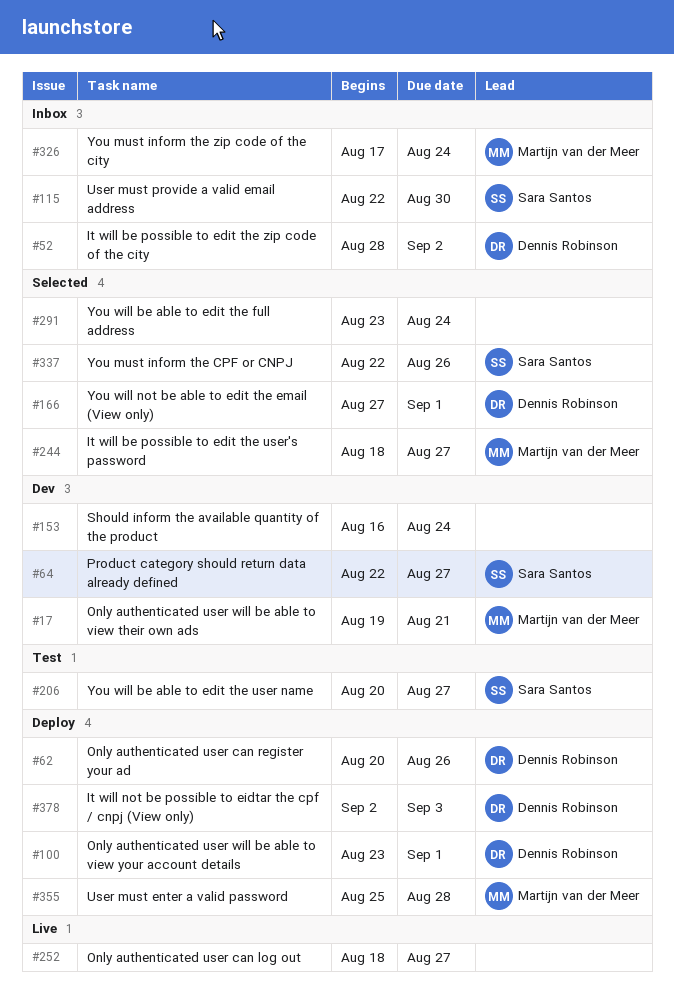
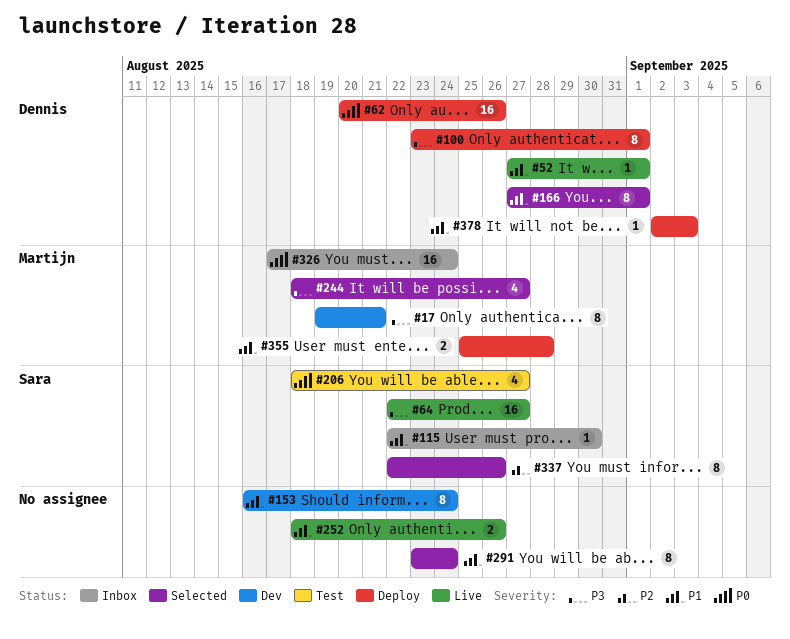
#52, status: Inbox -> Live
#52, start: Aug 28 -> Aug 27
#52, due: Sep 2 -> Sep 1
#64, status: Dev -> Live
#206, start: Aug 20 -> Aug 18
#252, due: Aug 27 -> Aug 26

